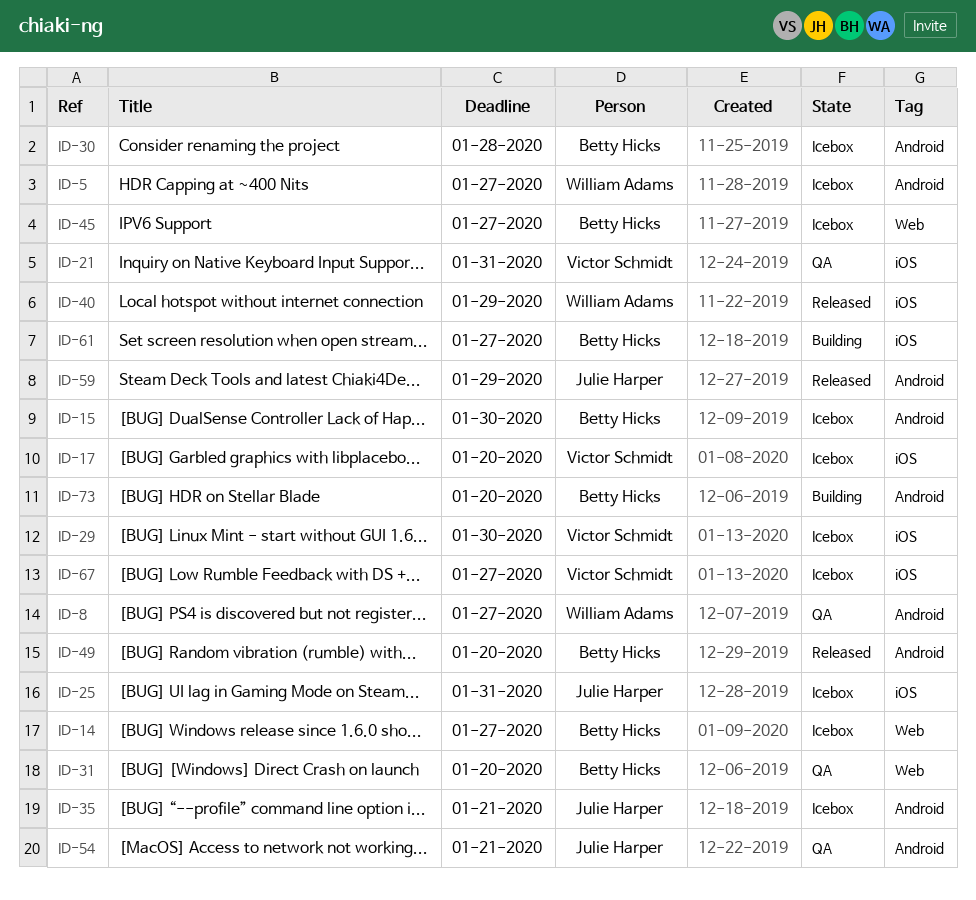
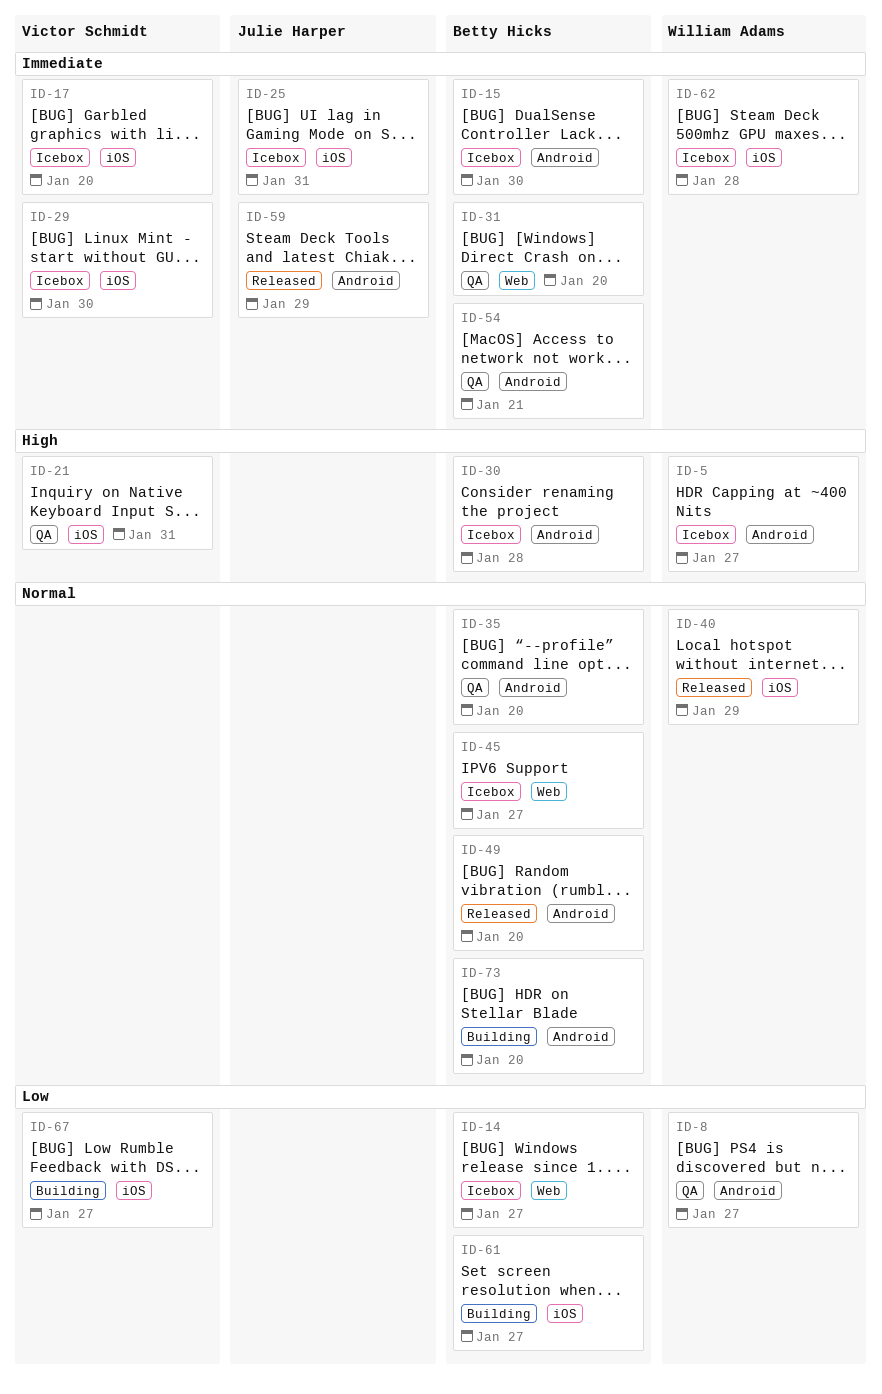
ID-35, status: Icebox -> QA
ID-35, owner: Julie Harper -> Betty Hicks
ID-35, due: Jan 21 -> Jan 20
ID-54, owner: Julie Harper -> Betty Hicks
ID-62: none -> present
ID-67, status: Icebox -> Building

